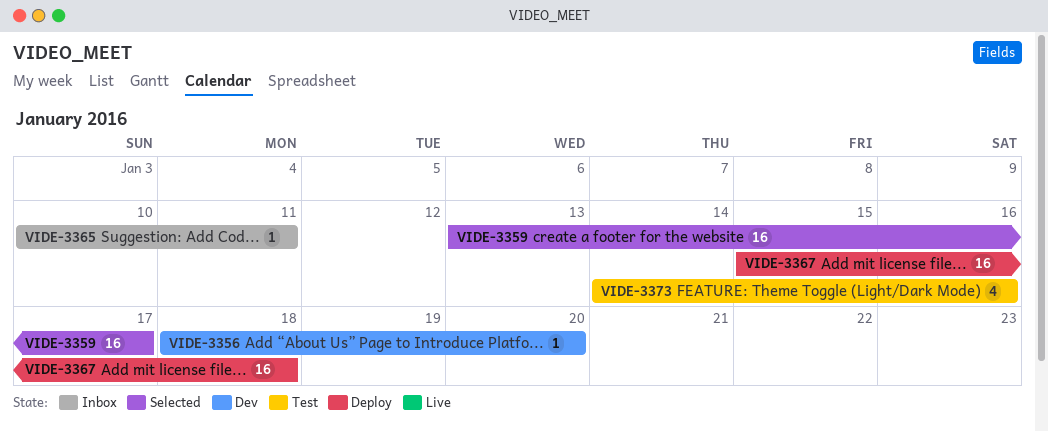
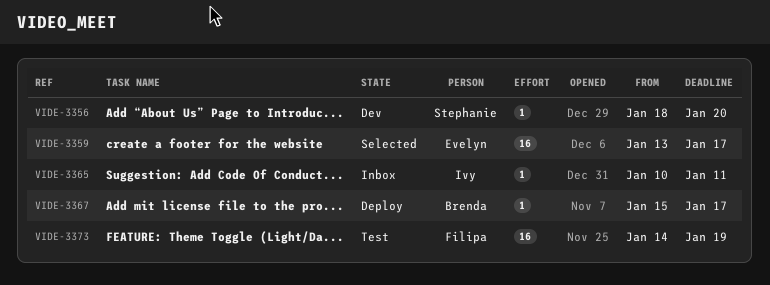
VIDE-3367, estimate: 16 -> 1
VIDE-3367, due: Jan 18 -> Jan 17
VIDE-3373, estimate: 4 -> 16
VIDE-3373, due: Jan 16 -> Jan 19

